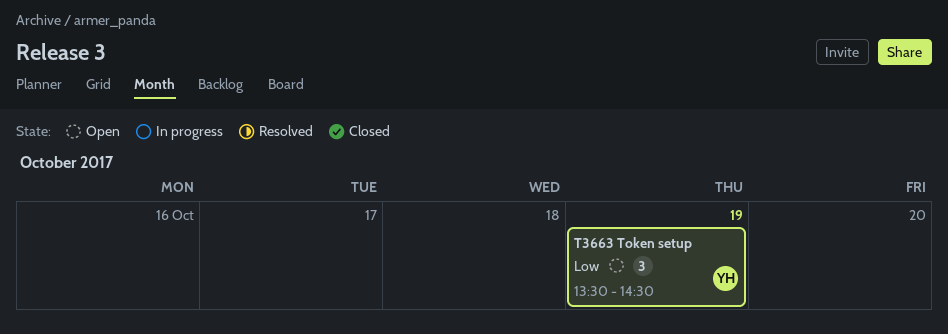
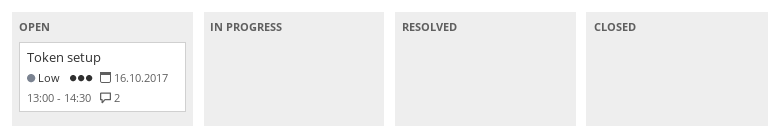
Token setup, day: Oct 19 -> Oct 16
Token setup, begins: 13:30 -> 13:00

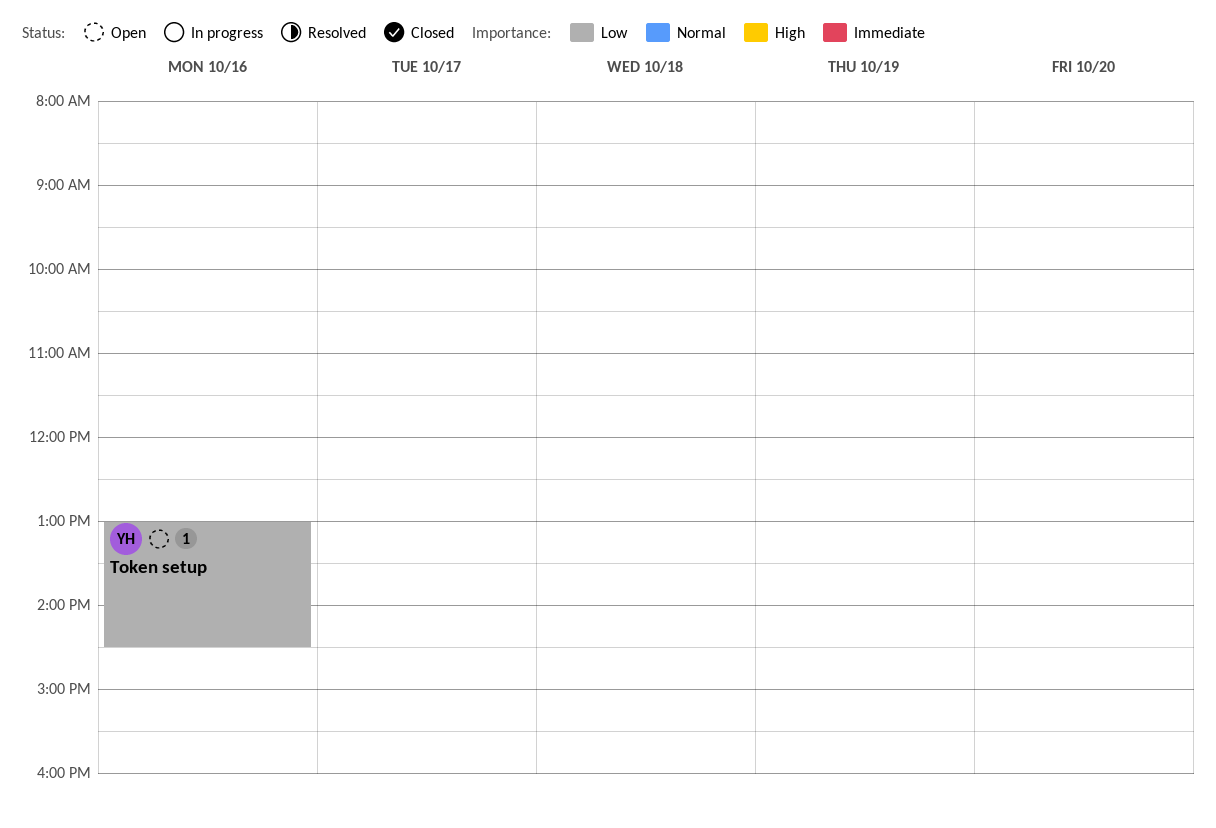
Token setup, estimate: 3 -> 1

